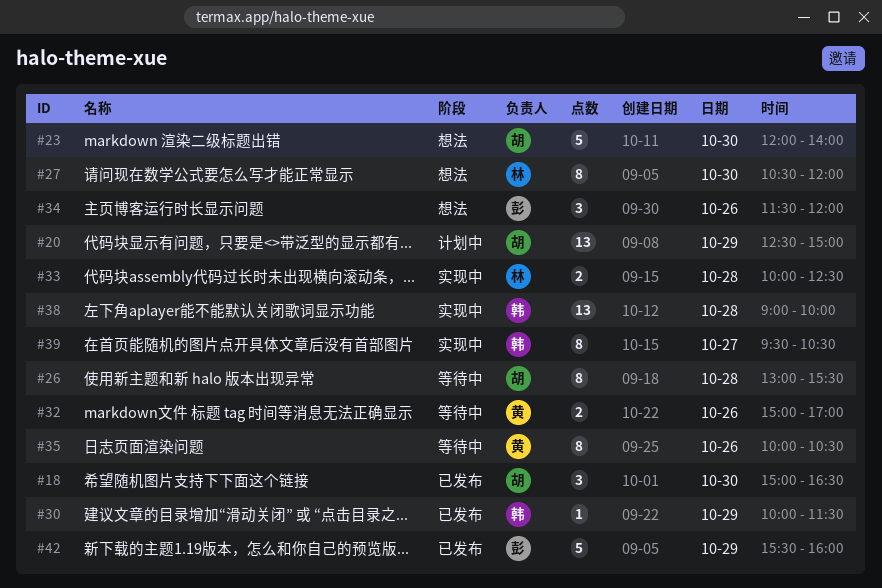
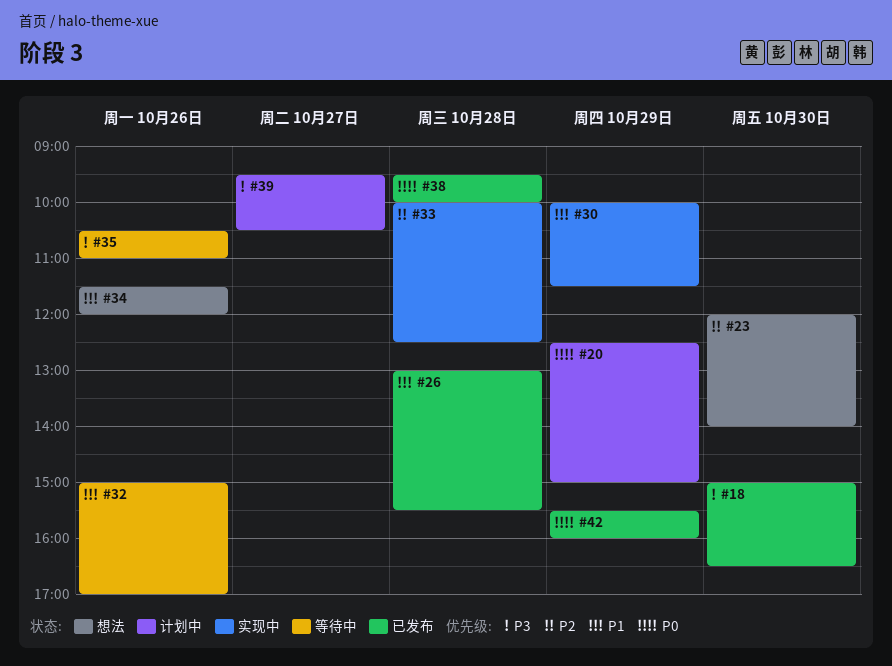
#26, status: 等待中 -> 已发布
#27: present -> none
#30, status: 已发布 -> 实现中
#35, begins: 10:00 -> 10:30
#35, ends: 10:30 -> 11:00
#38, status: 实现中 -> 已发布
#38, begins: 09:00 -> 09:30
#39, status: 实现中 -> 计划中

